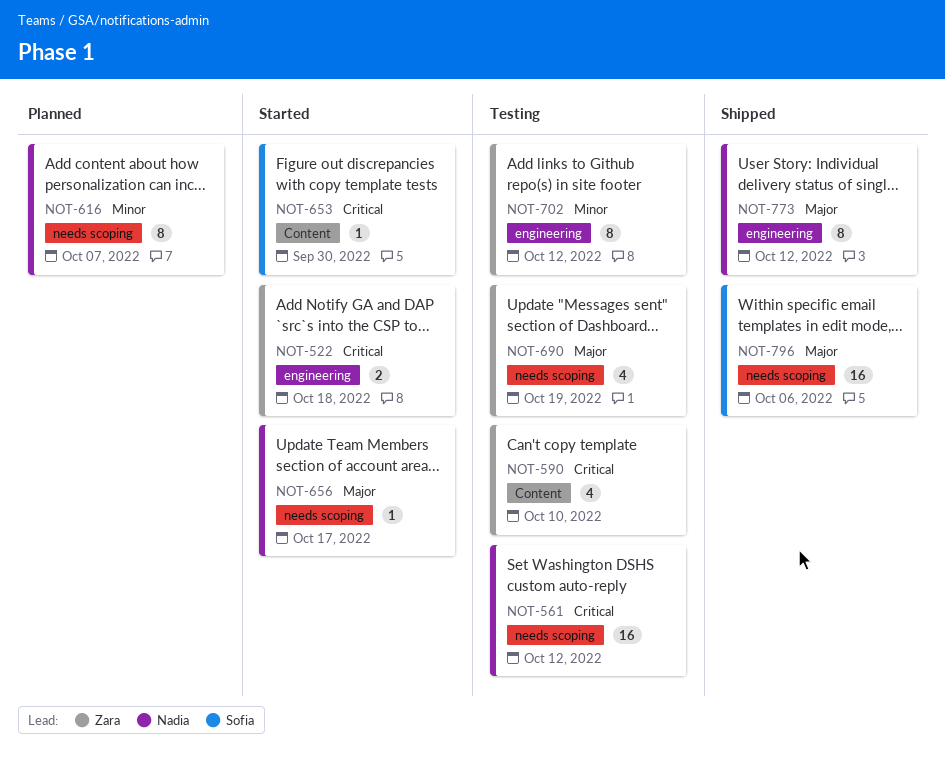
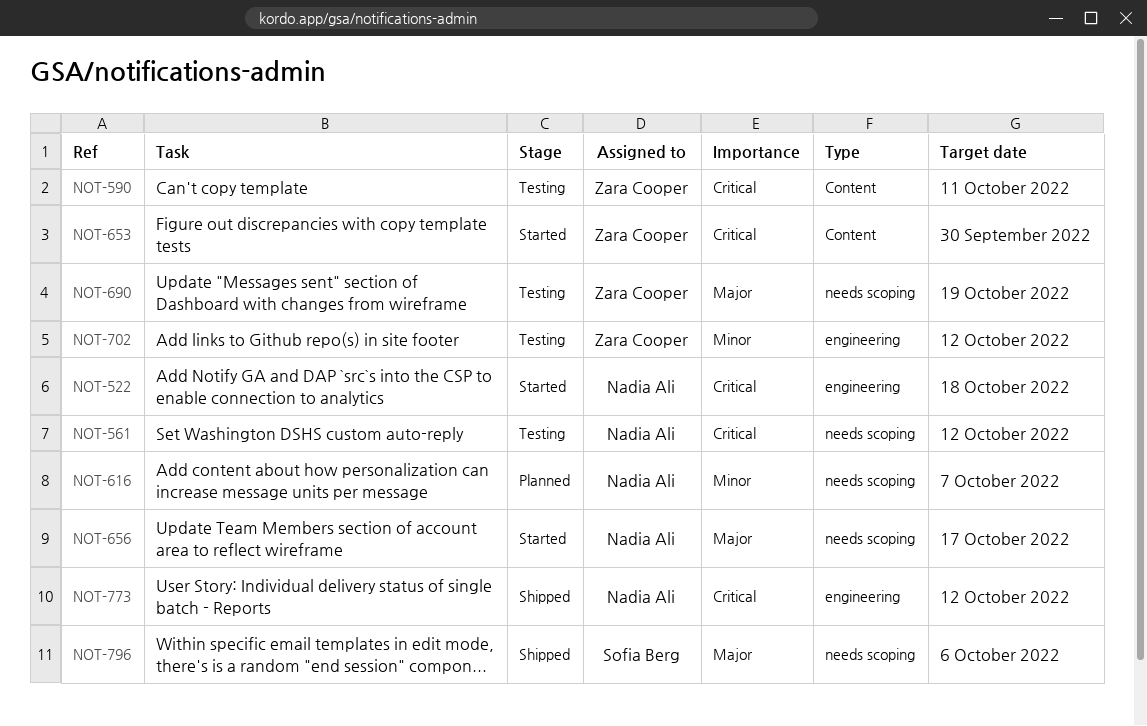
NOT-522, owner: Zara Cooper -> Nadia Ali
NOT-590, due: Oct 10 -> Oct 11
NOT-653, owner: Sofia Berg -> Zara Cooper
NOT-773, priority: Major -> Critical

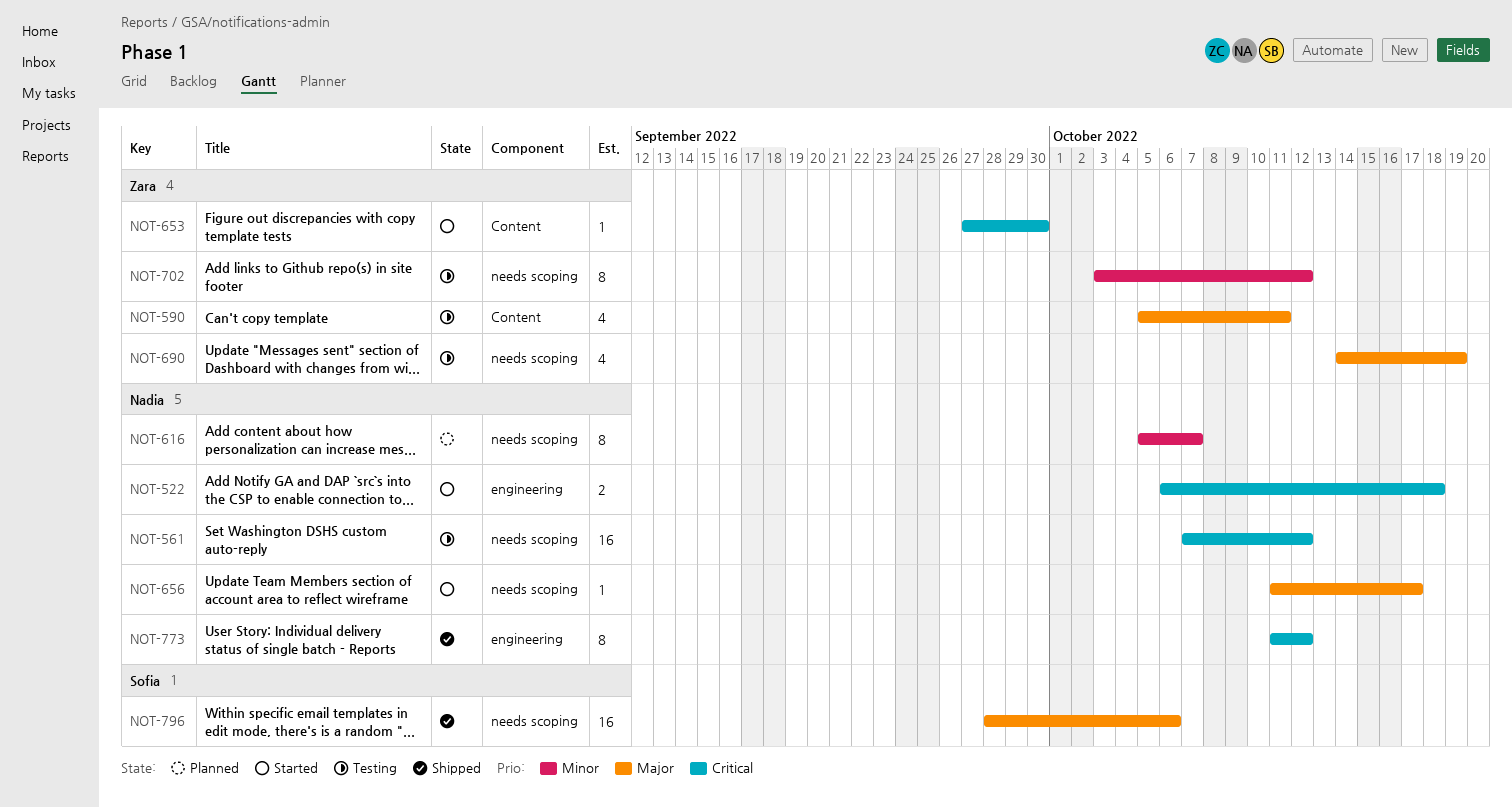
NOT-590, priority: Critical -> Major
NOT-702, label: engineering -> needs scoping

